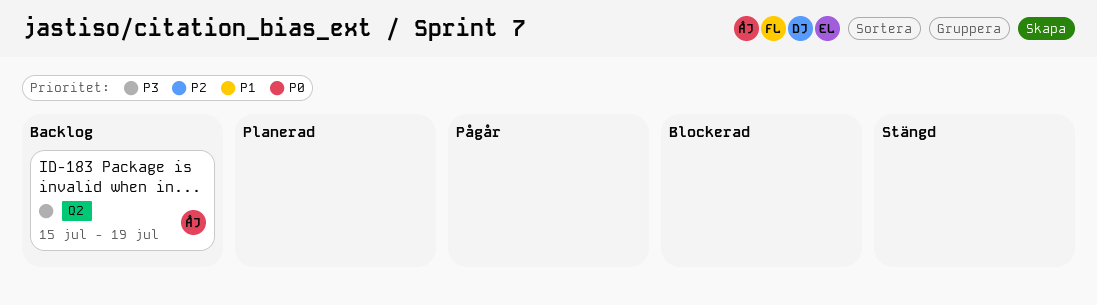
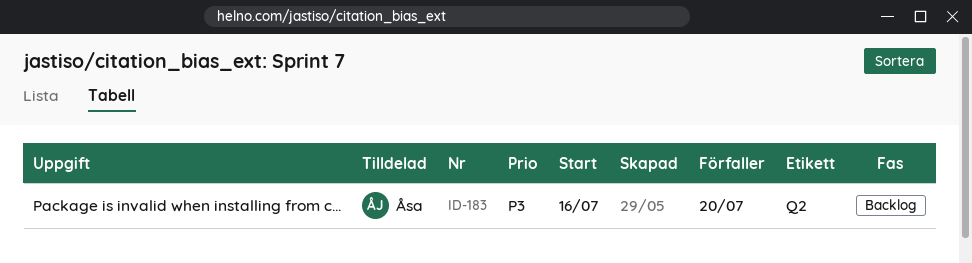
ID-183, start: Jul 15 -> Jul 16
ID-183, due: Jul 19 -> Jul 20

